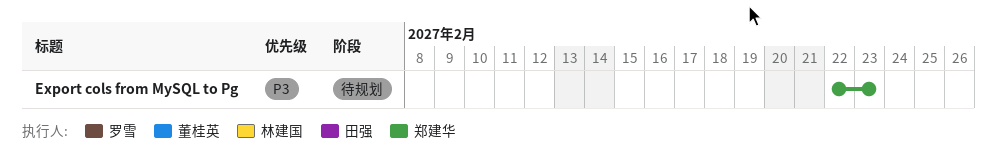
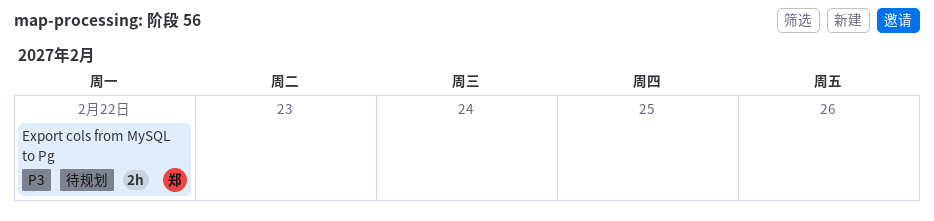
Export cols from MySQL to Pg, due: Feb 23 -> Feb 22

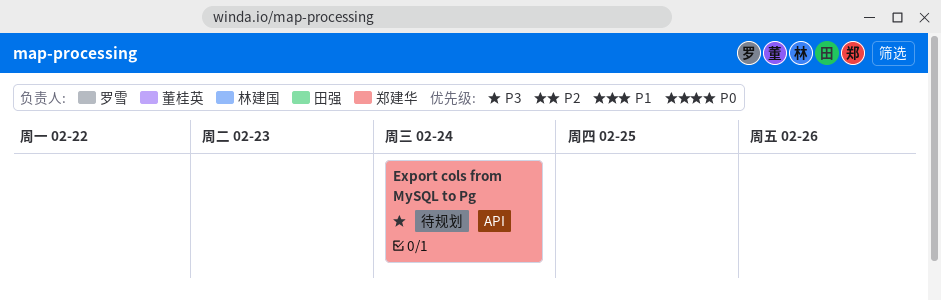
Export cols from MySQL to Pg, due: Feb 22 -> Feb 24

